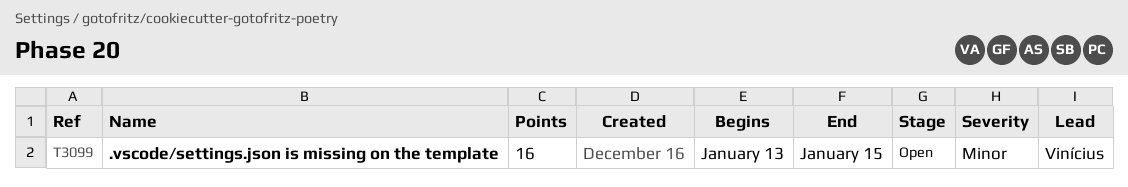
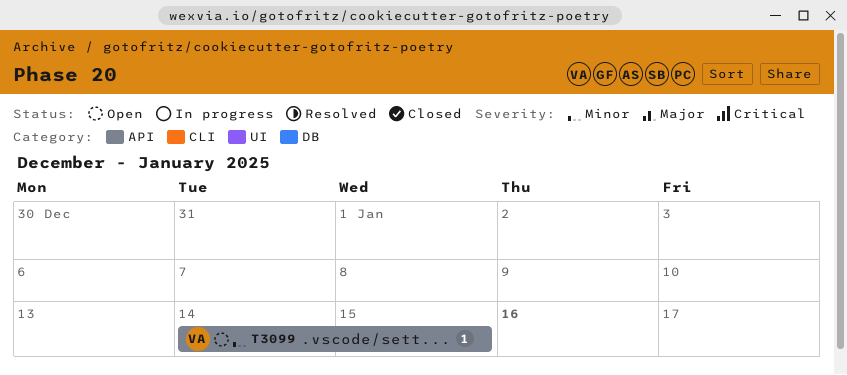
T3099, estimate: 16 -> 1
T3099, start: Jan 13 -> Jan 14

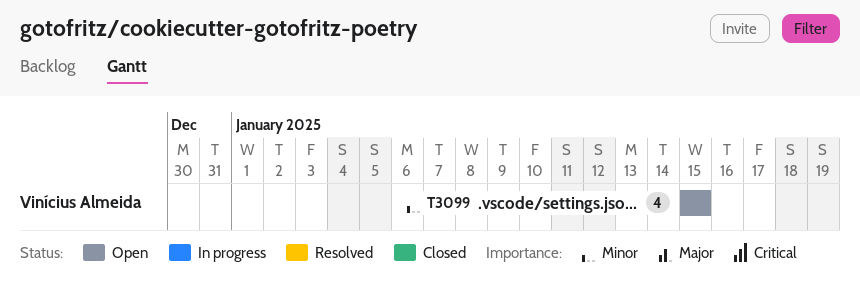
T3099, estimate: 1 -> 4
T3099, start: Jan 14 -> Jan 15

